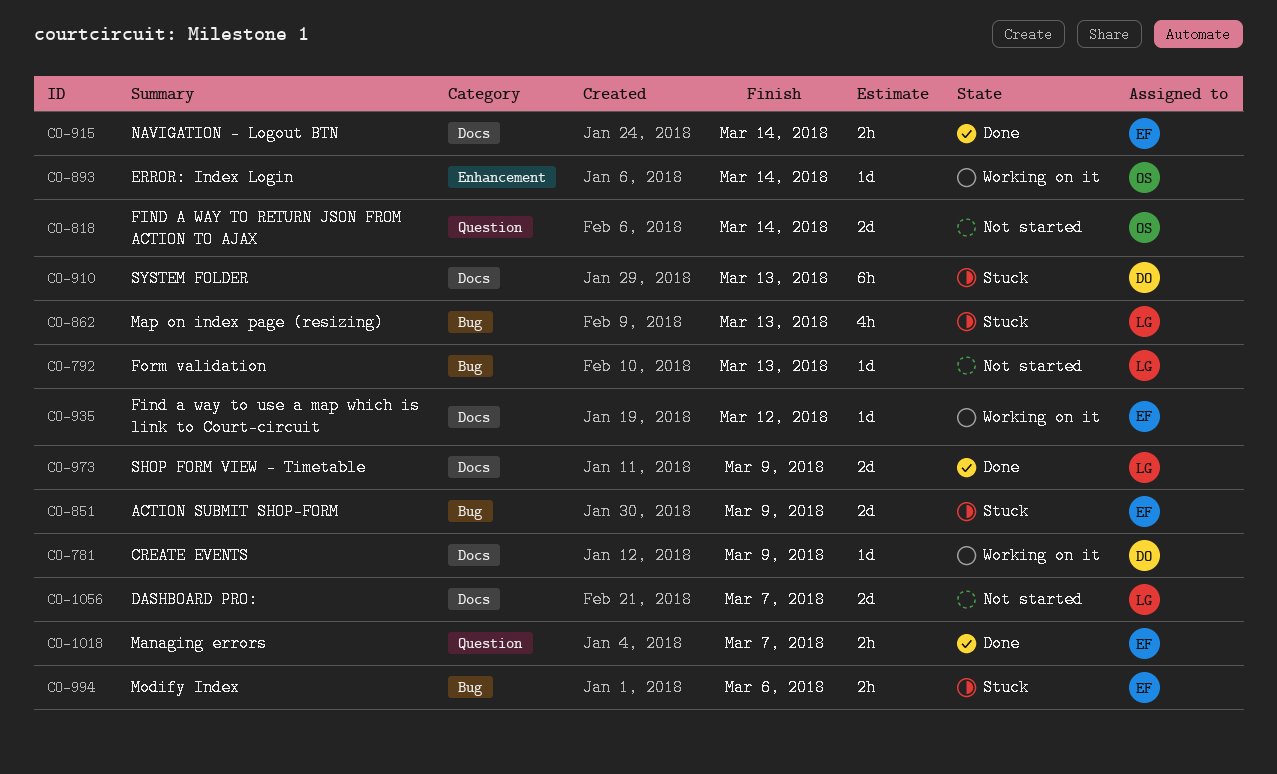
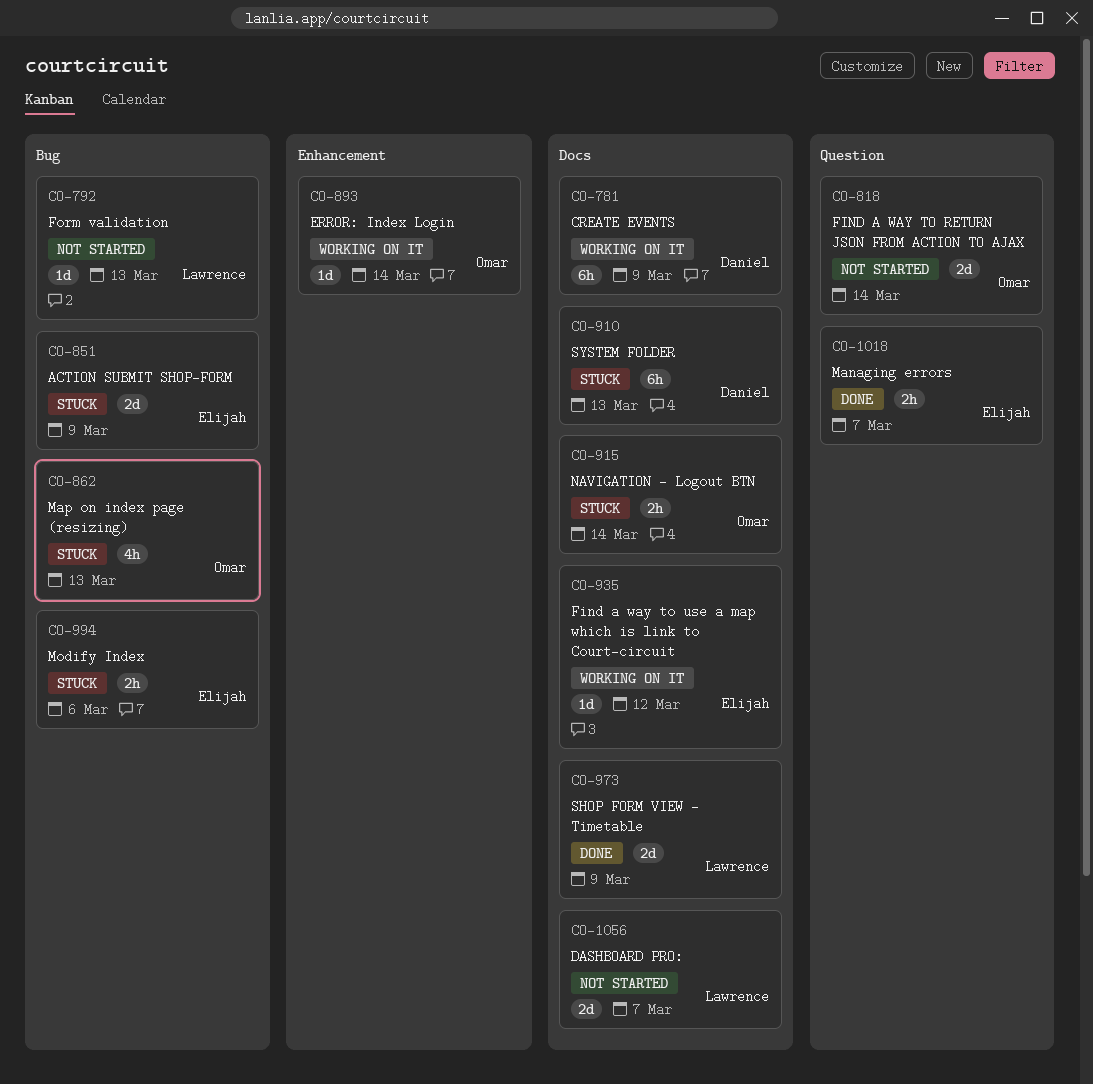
CO-781, estimate: 1d -> 6h
CO-862, owner: Lawrence -> Omar
CO-915, status: Done -> Stuck
CO-915, owner: Elijah -> Omar

